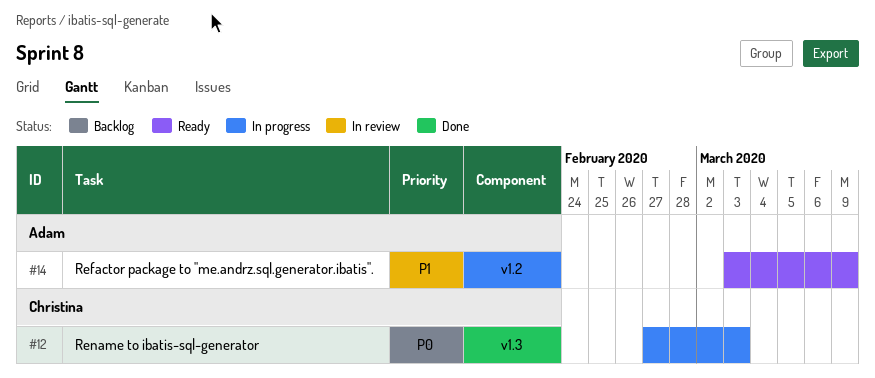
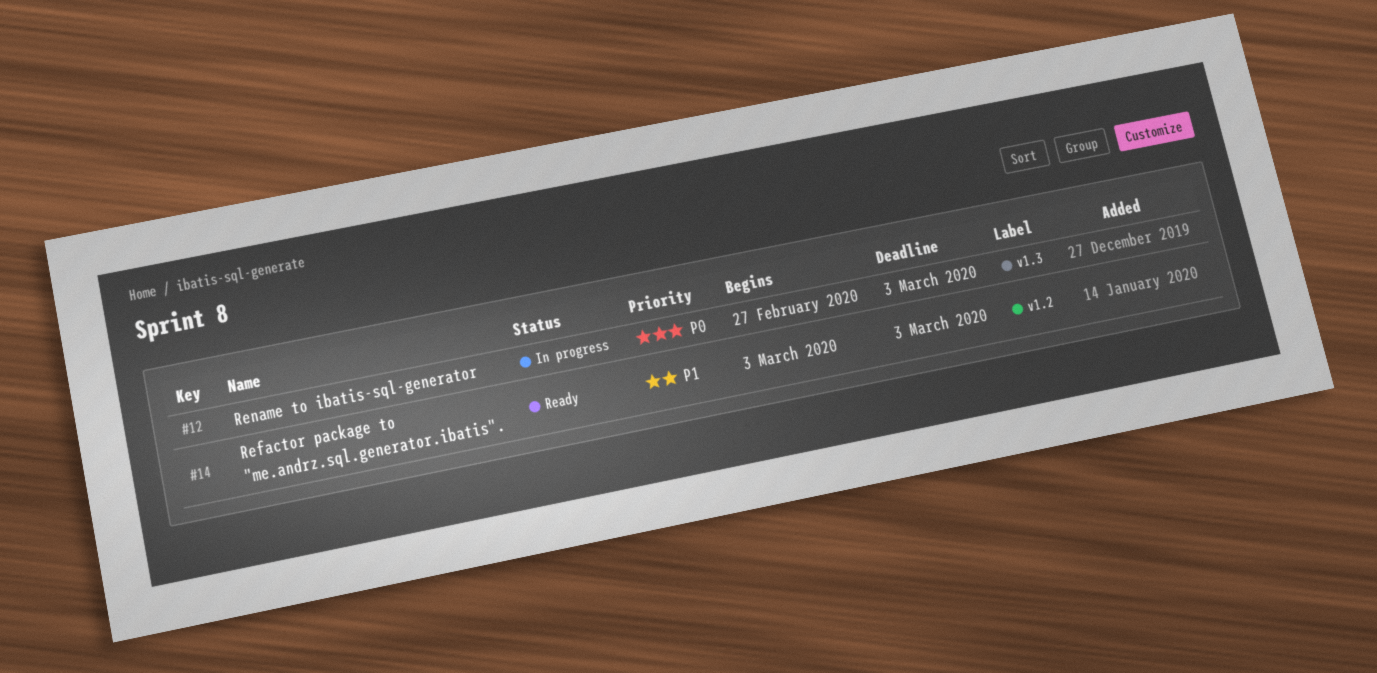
#14, due: Mar 9 -> Mar 3

